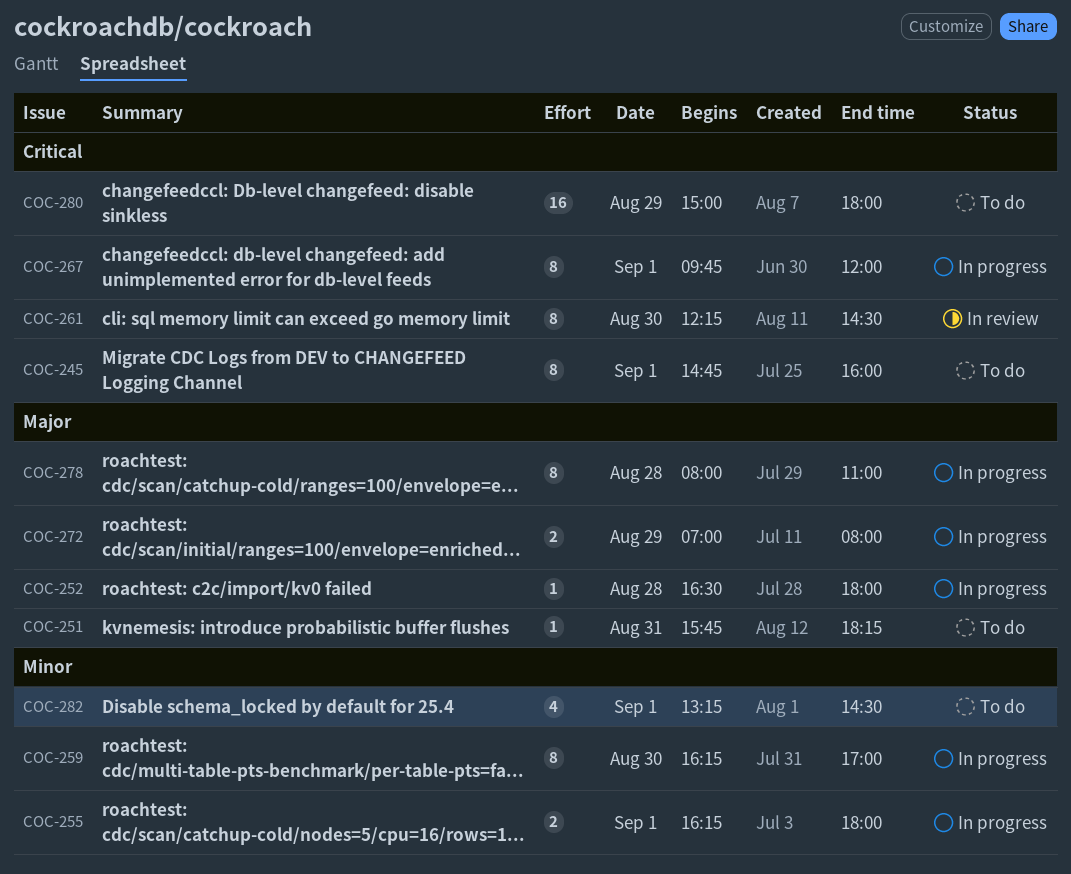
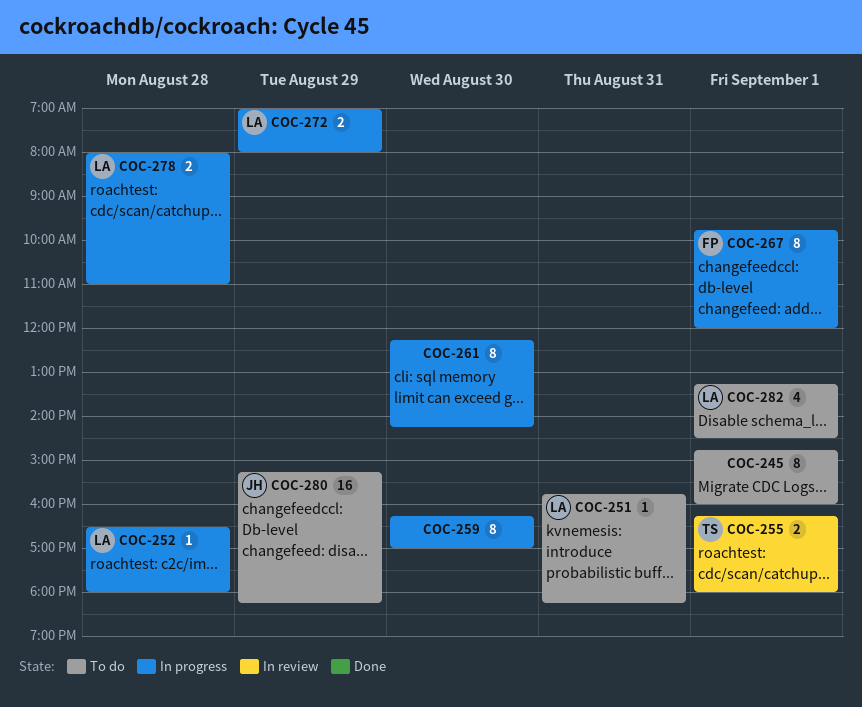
COC-255, status: In progress -> In review
COC-261, status: In review -> In progress
COC-261, ends: 14:30 -> 14:15
COC-278, estimate: 8 -> 2
COC-280, begins: 15:00 -> 15:15
COC-280, ends: 18:00 -> 18:15

